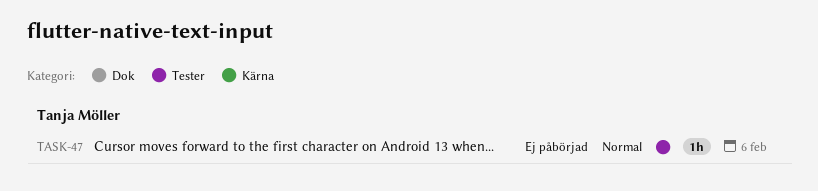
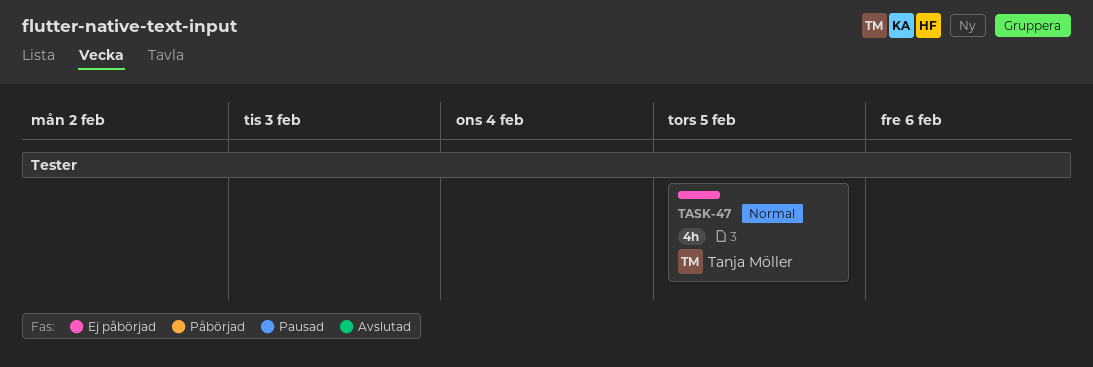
TASK-47, estimate: 1h -> 4h
TASK-47, due: Feb 6 -> Feb 5

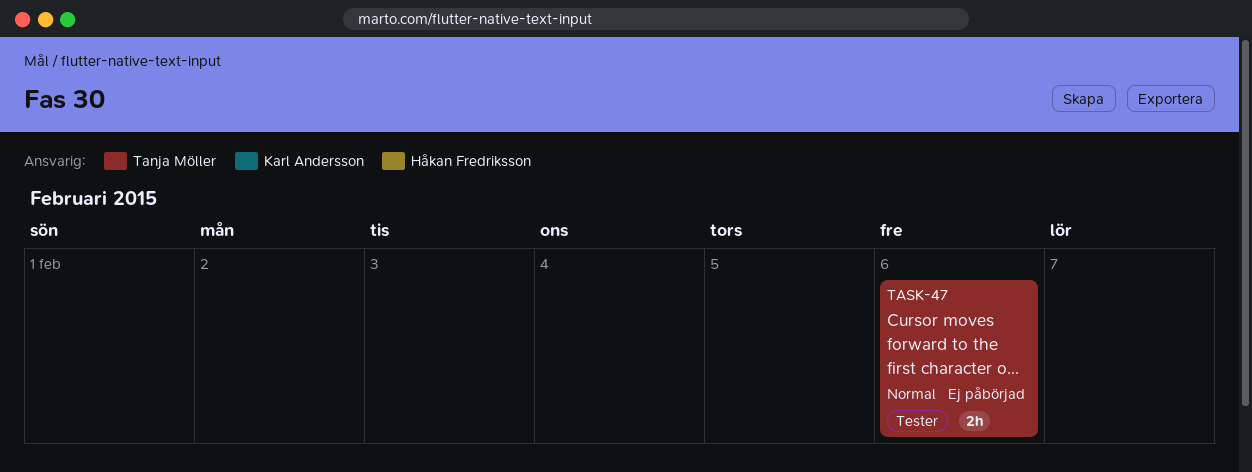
TASK-47, estimate: 4h -> 2h
TASK-47, due: Feb 5 -> Feb 6

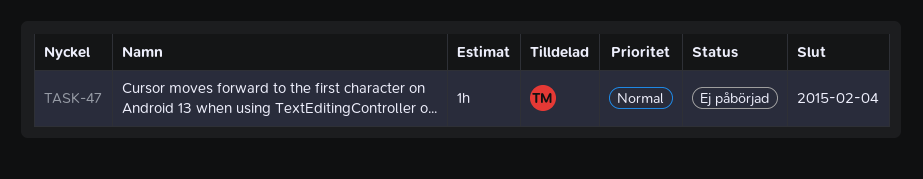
TASK-47, estimate: 2h -> 1h
TASK-47, due: Feb 6 -> Feb 4

